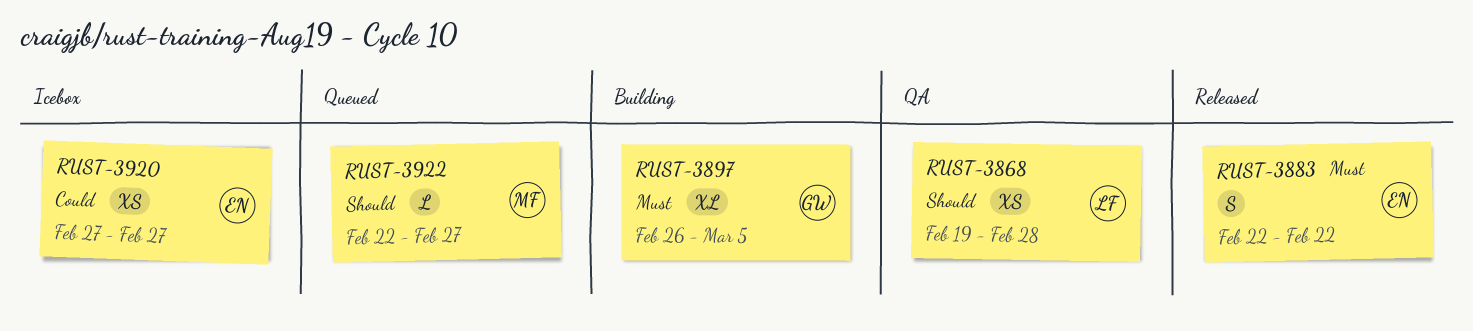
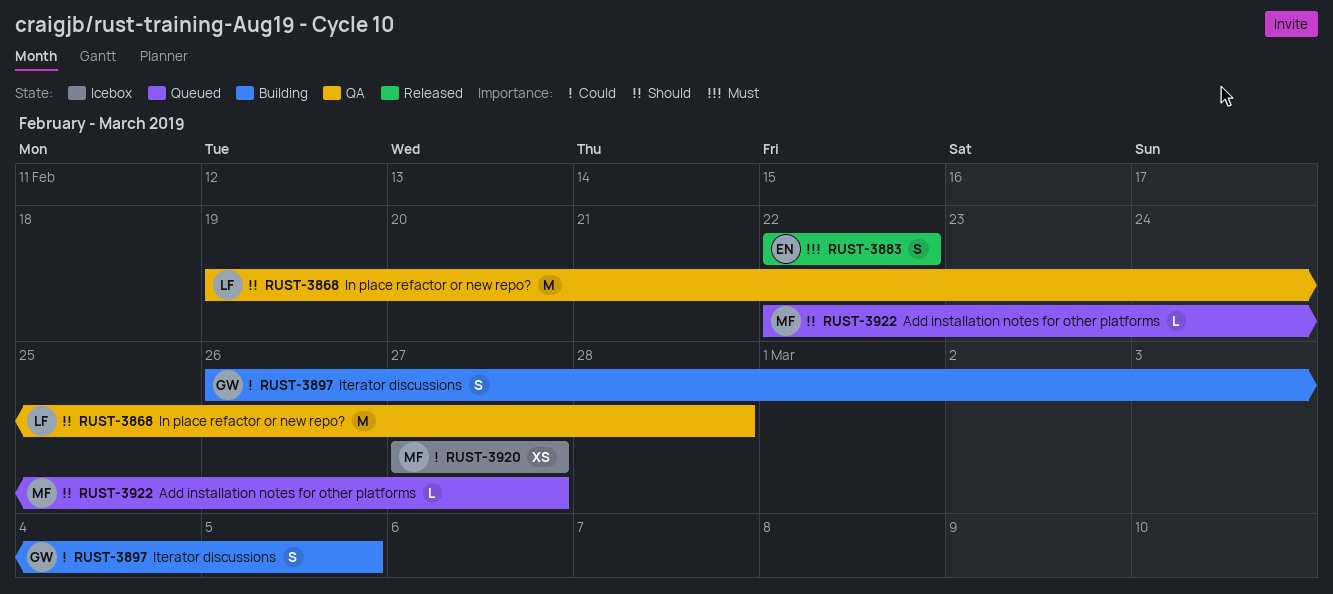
RUST-3868, estimate: XS -> M
RUST-3897, priority: Must -> Could
RUST-3897, estimate: XL -> S
RUST-3920, owner: EN -> MF

